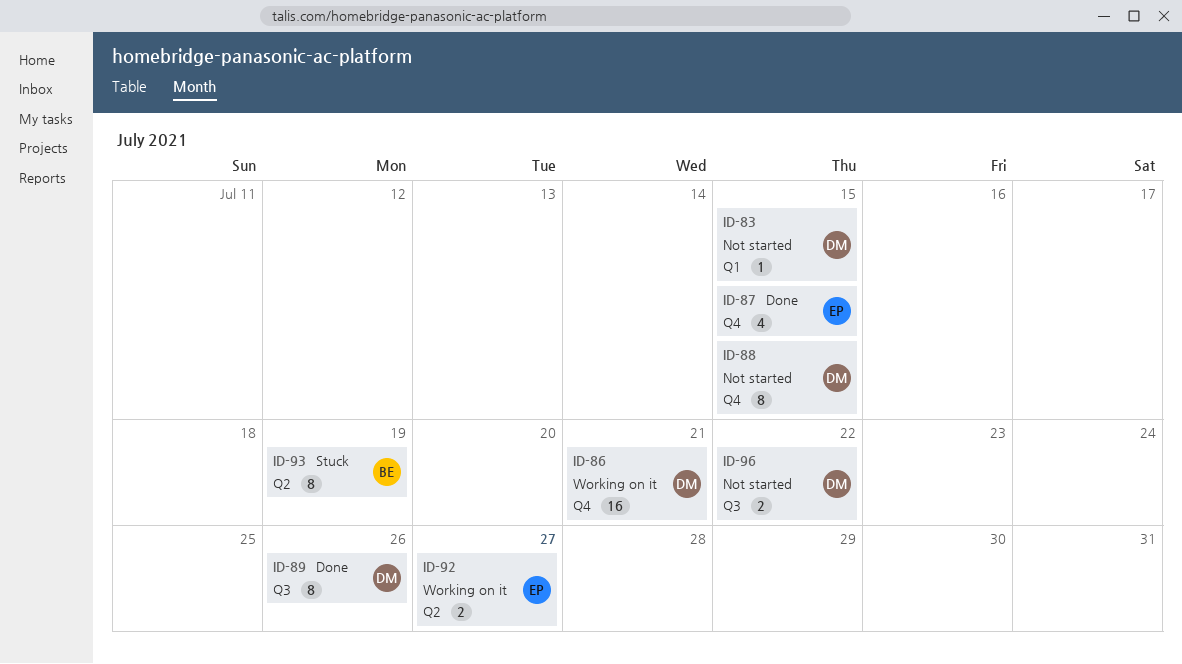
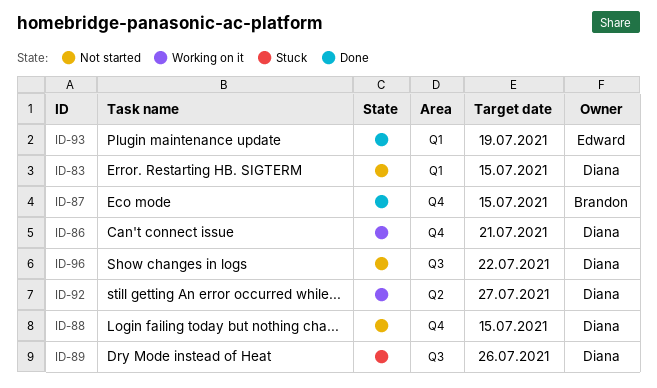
ID-87, owner: Edward -> Brandon
ID-89, status: Done -> Stuck
ID-92, owner: Edward -> Diana
ID-93, status: Stuck -> Done
ID-93, owner: Brandon -> Edward
ID-93, label: Q2 -> Q1

